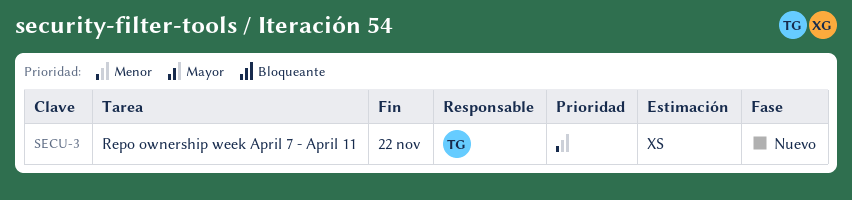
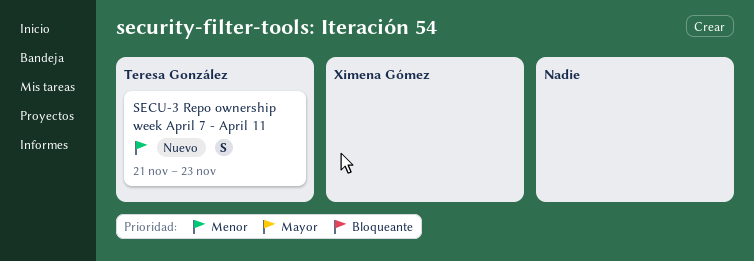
SECU-3, estimate: XS -> S
SECU-3, due: Nov 22 -> Nov 23

